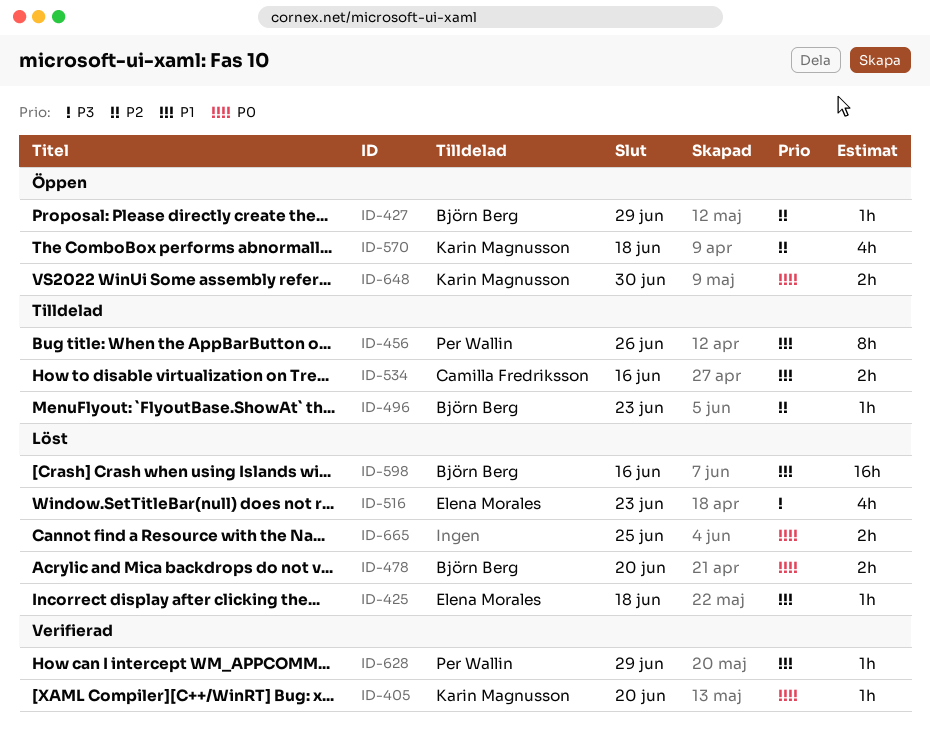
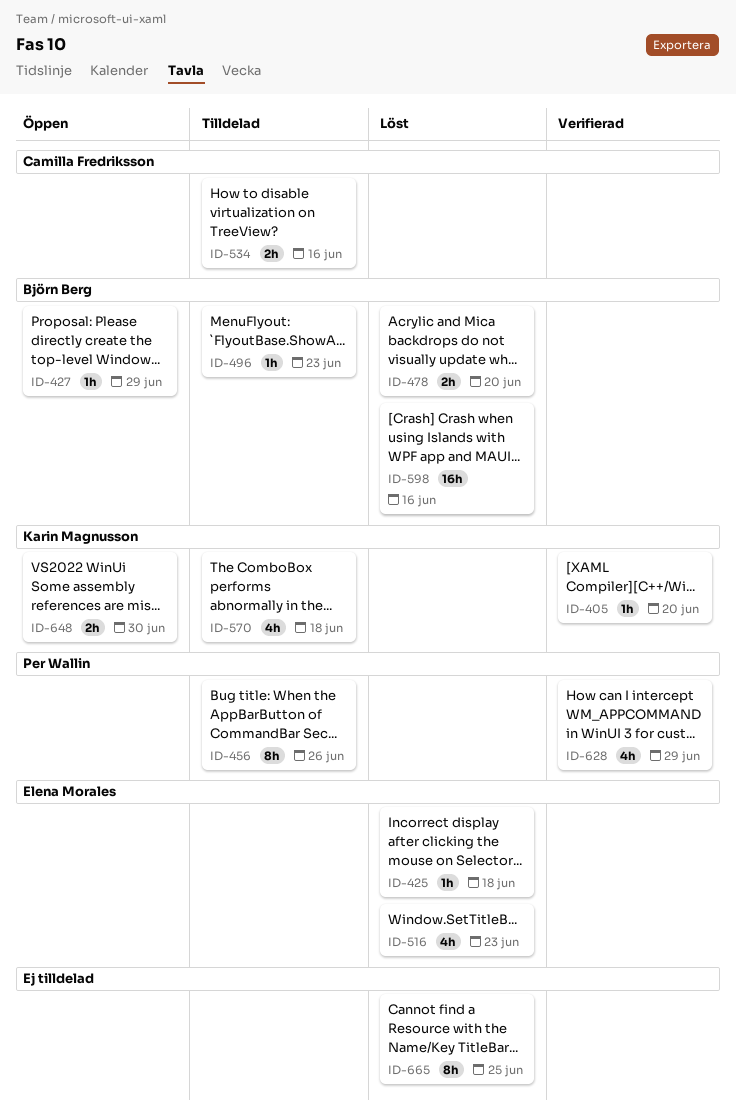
ID-570, status: Öppen -> Tilldelad
ID-628, estimate: 1h -> 4h
ID-665, estimate: 2h -> 8h

